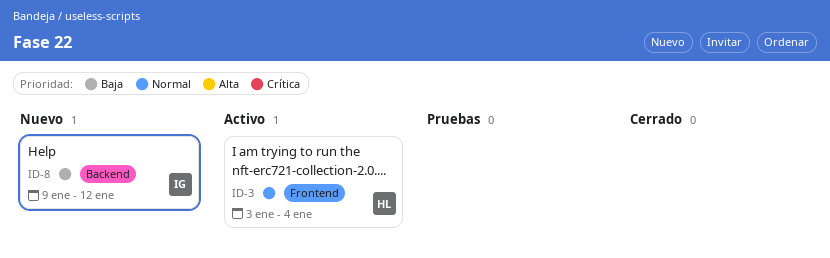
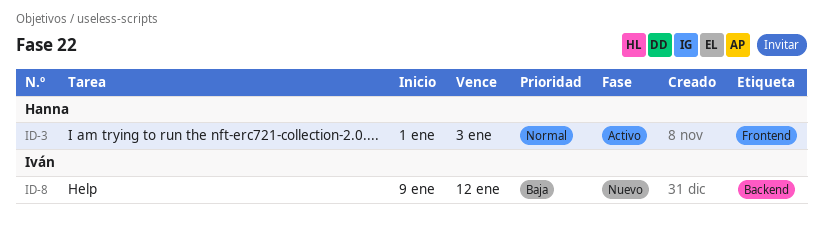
ID-3, start: Jan 3 -> Jan 1
ID-3, due: Jan 4 -> Jan 3

